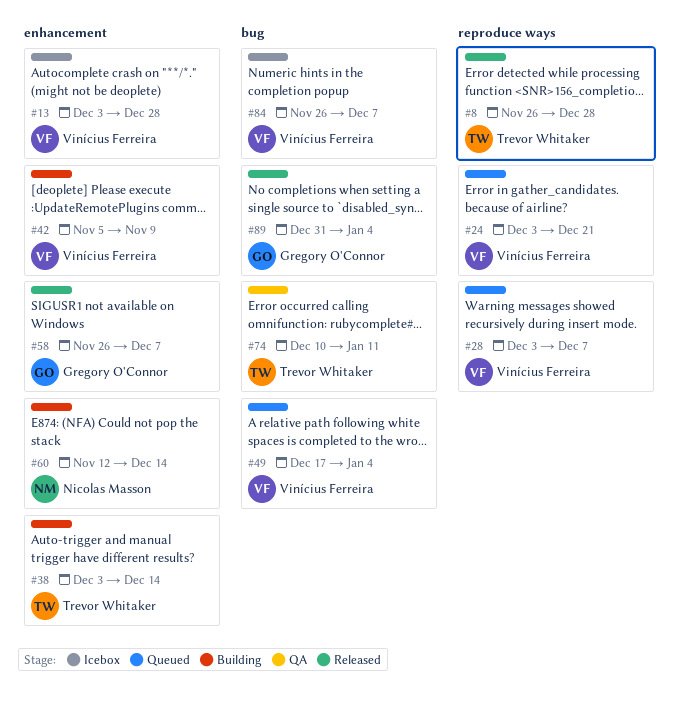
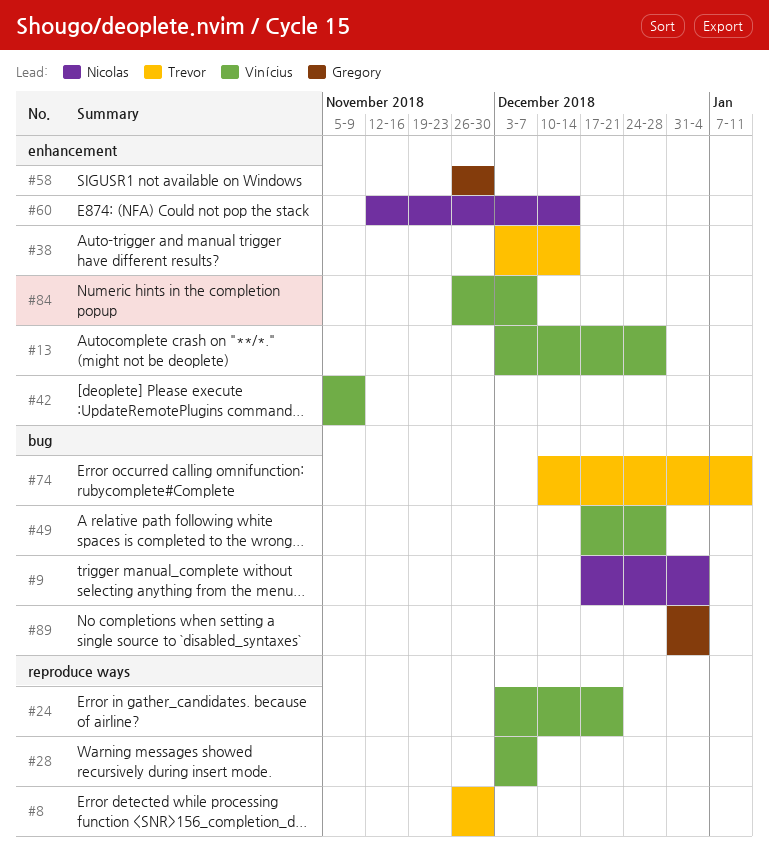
#8, due: Dec 28 -> Nov 30
#9: none -> present
#49, due: Jan 4 -> Dec 28
#58, due: Dec 7 -> Nov 30
#84, label: bug -> enhancement

